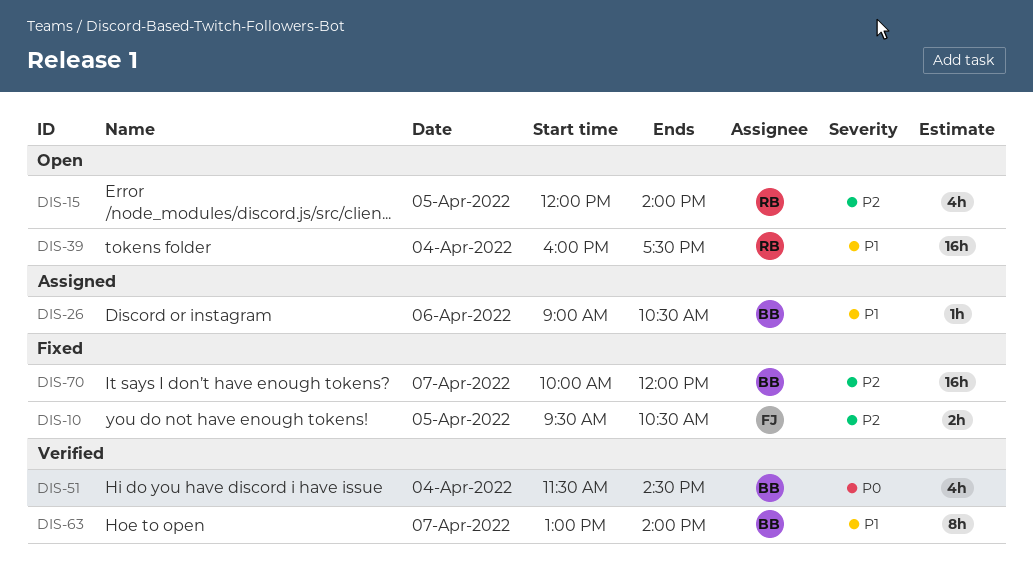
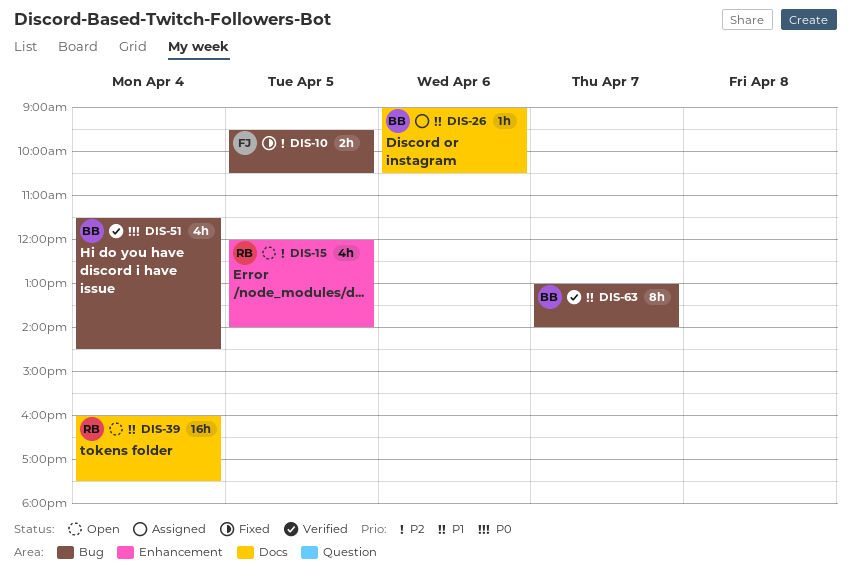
DIS-70: present -> none

